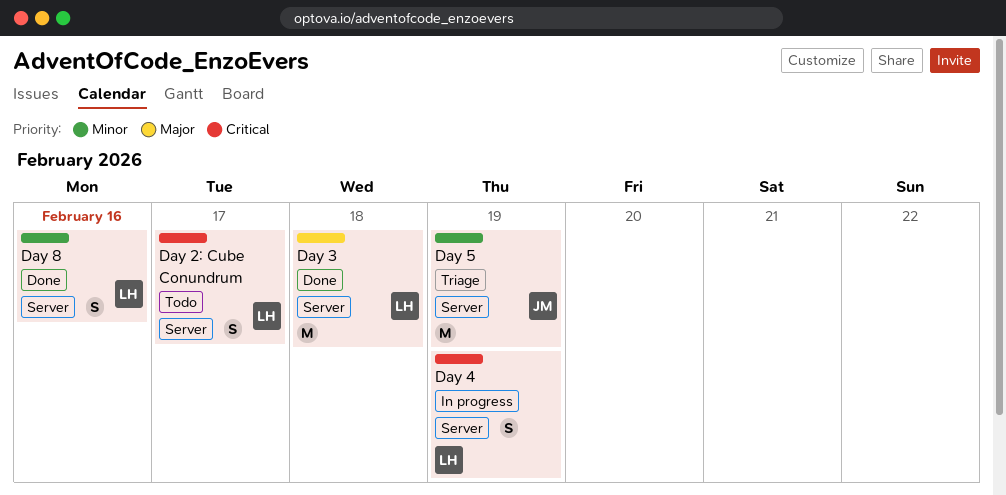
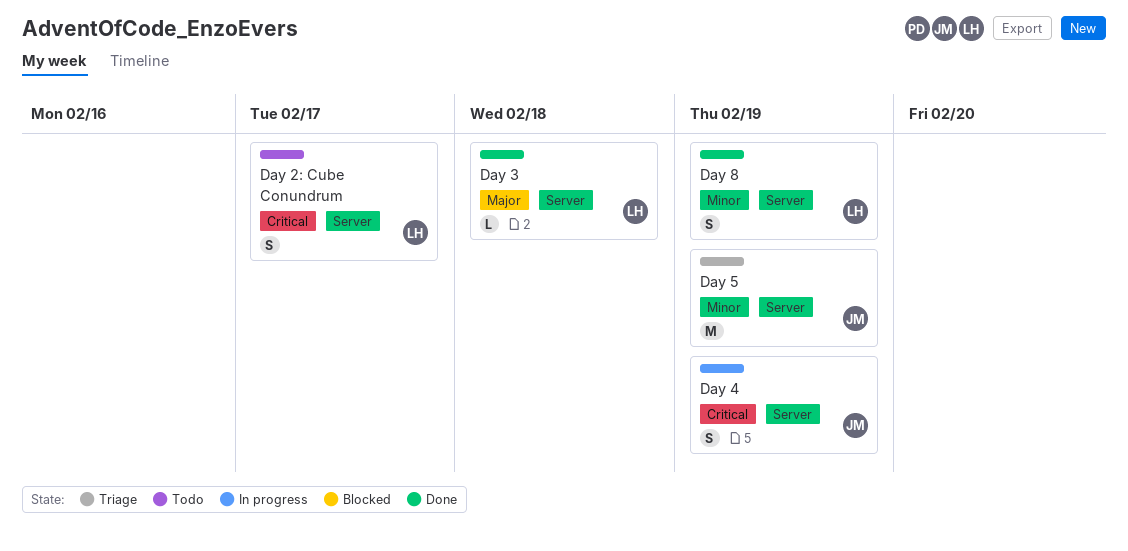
Day 3, estimate: M -> L
Day 4, owner: LH -> JM
Day 8, due: Feb 16 -> Feb 19

